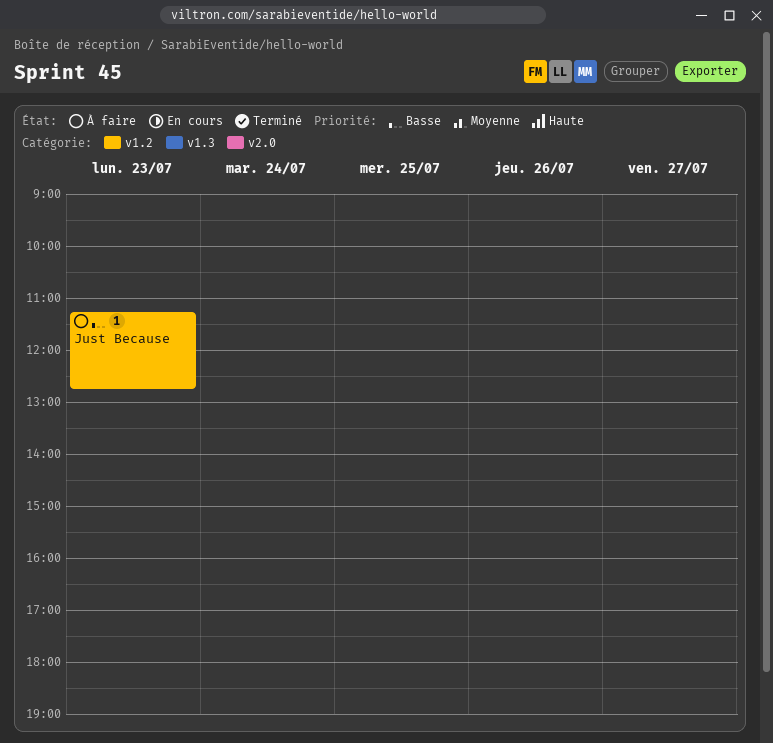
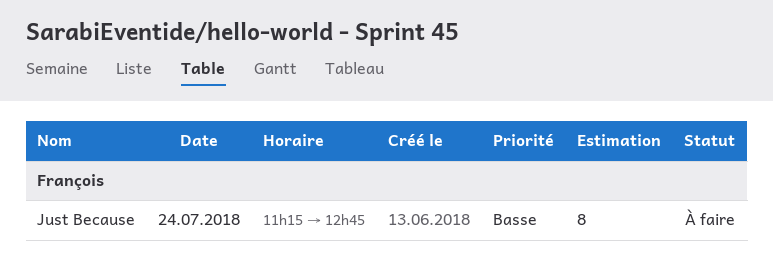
Just Because, estimate: 1 -> 8
Just Because, day: Jul 23 -> Jul 24

